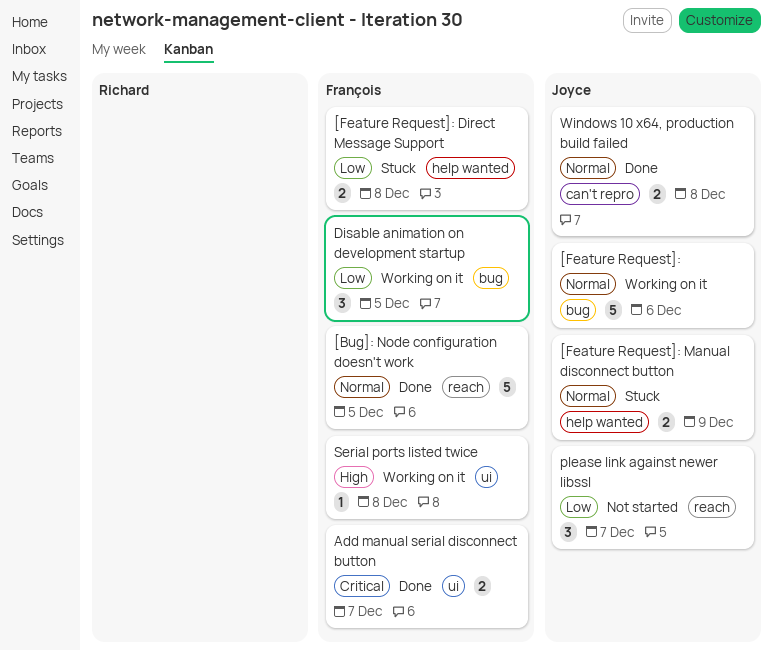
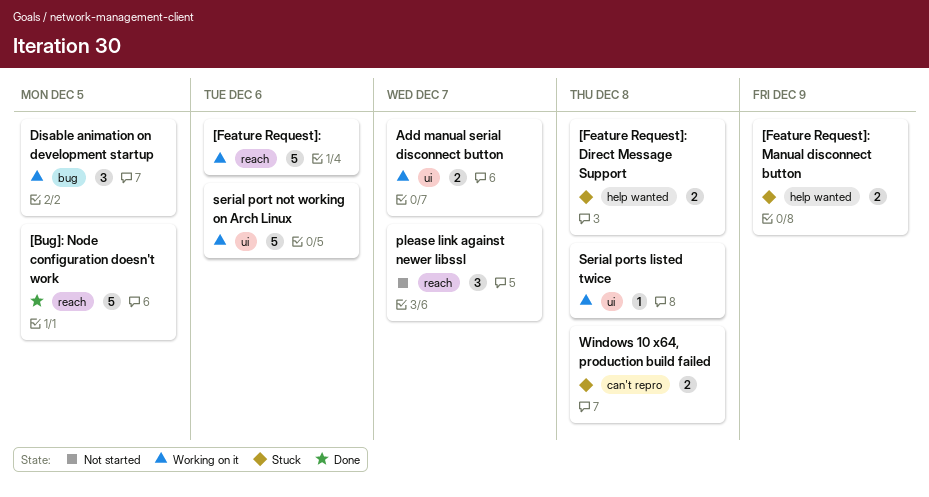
[Feature Request]:, label: bug -> reach
Add manual serial disconnect button, status: Done -> Working on it
serial port not working on Arch Linux: none -> present
Windows 10 x64, production build failed, status: Done -> Stuck

